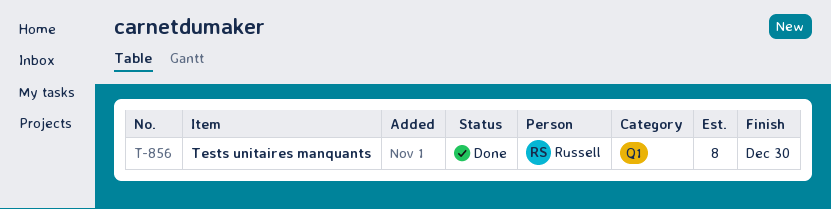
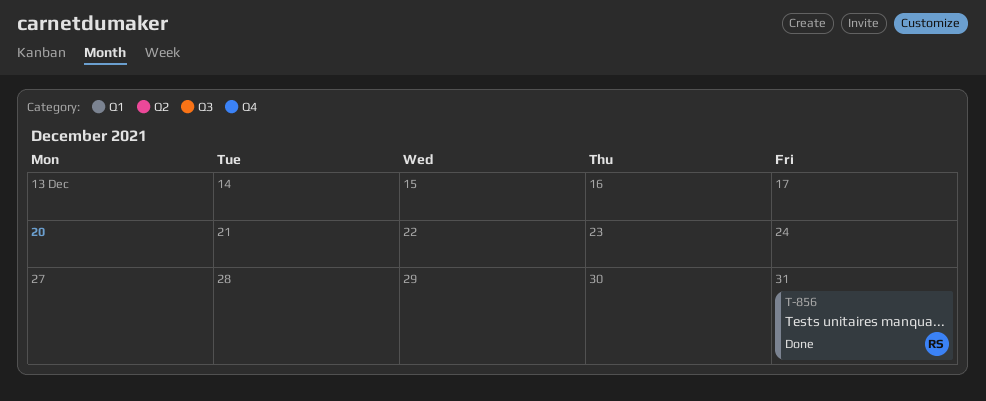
T-856, due: Dec 30 -> Dec 31

